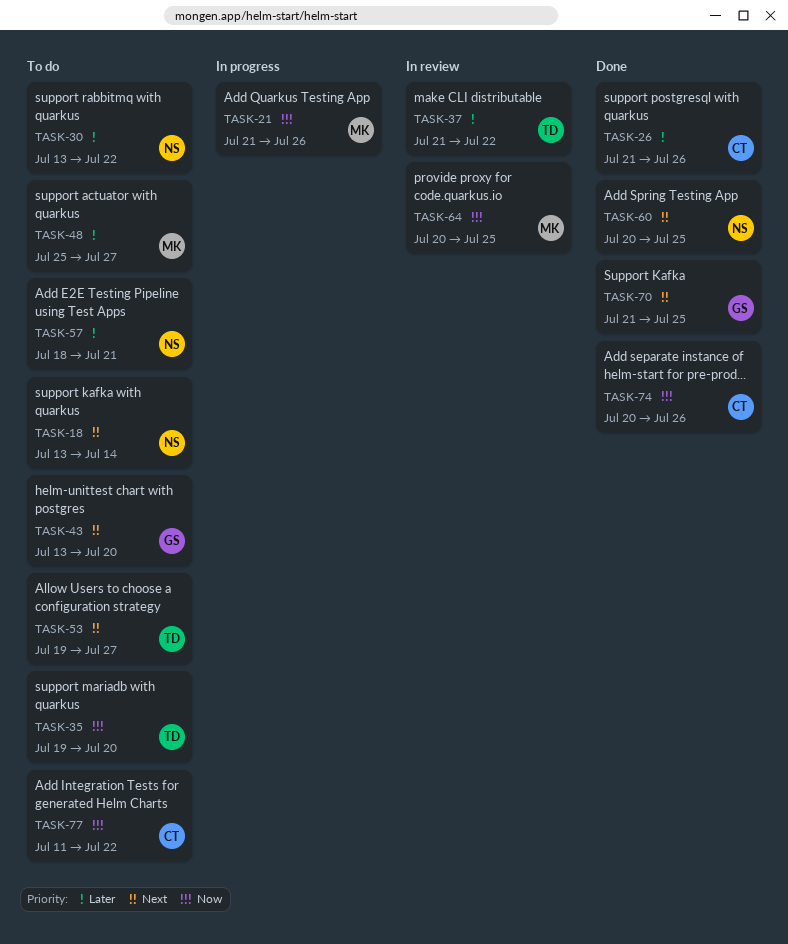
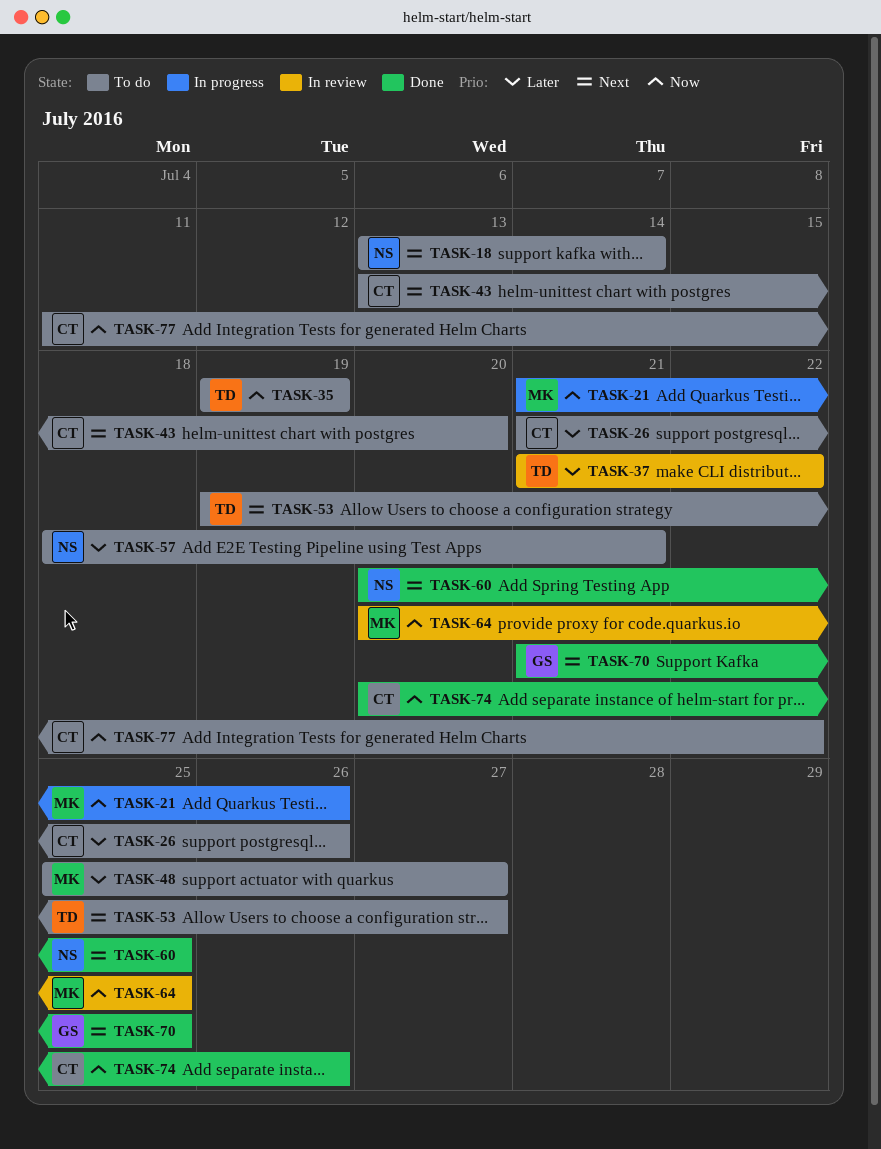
TASK-26, status: Done -> To do
TASK-30: present -> none
TASK-35, due: Jul 20 -> Jul 19
TASK-43, owner: GS -> CT

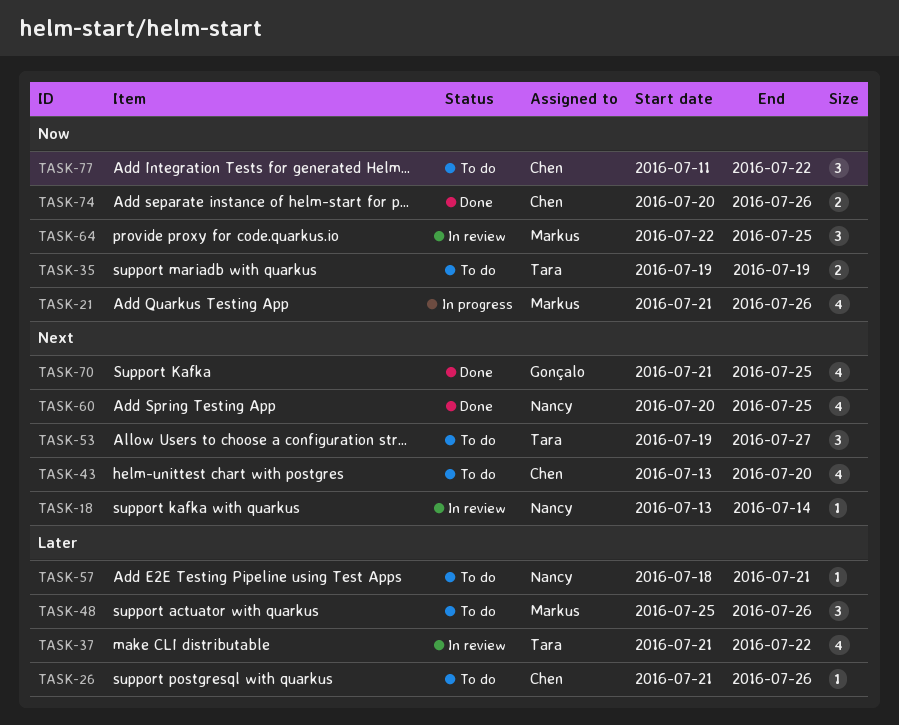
TASK-18, status: To do -> In review
TASK-48, due: Jul 27 -> Jul 26
TASK-64, start: Jul 20 -> Jul 22

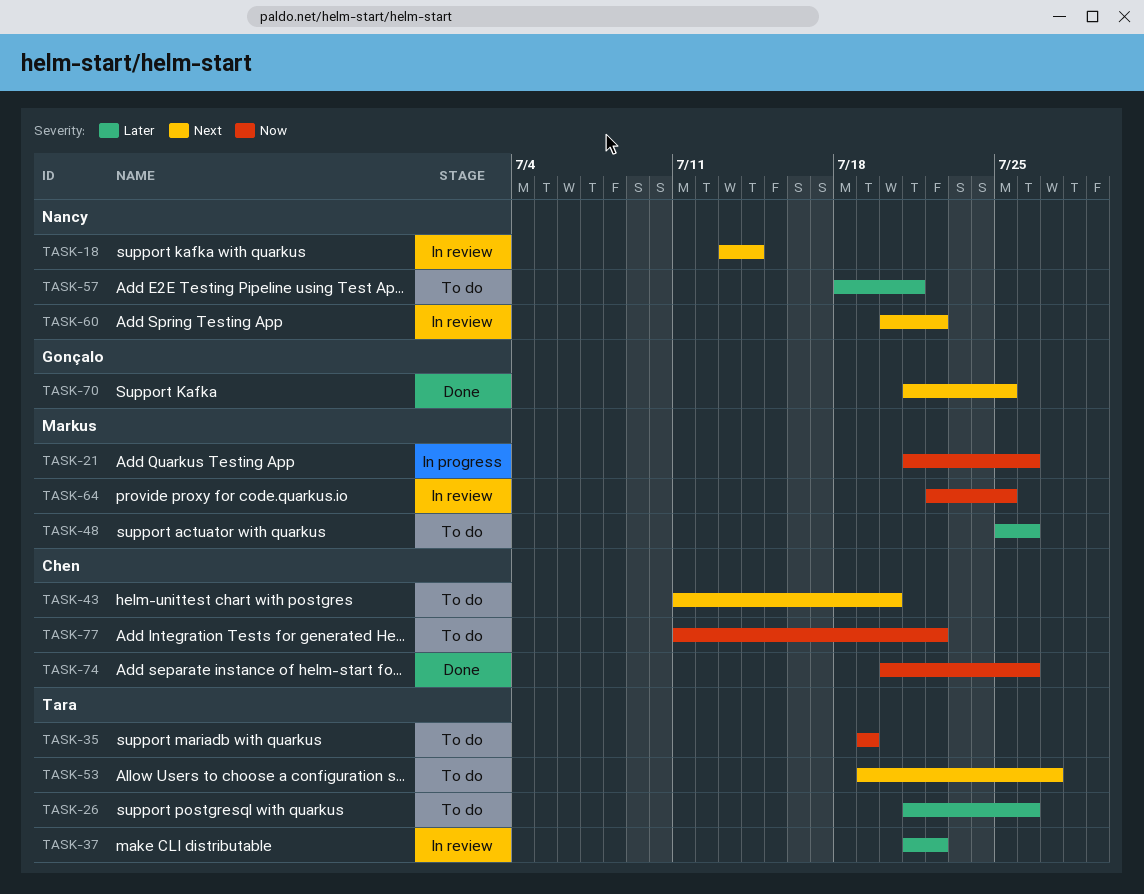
TASK-26, owner: Chen -> Tara
TASK-43, start: Jul 13 -> Jul 11
TASK-60, status: Done -> In review
TASK-60, due: Jul 25 -> Jul 22

